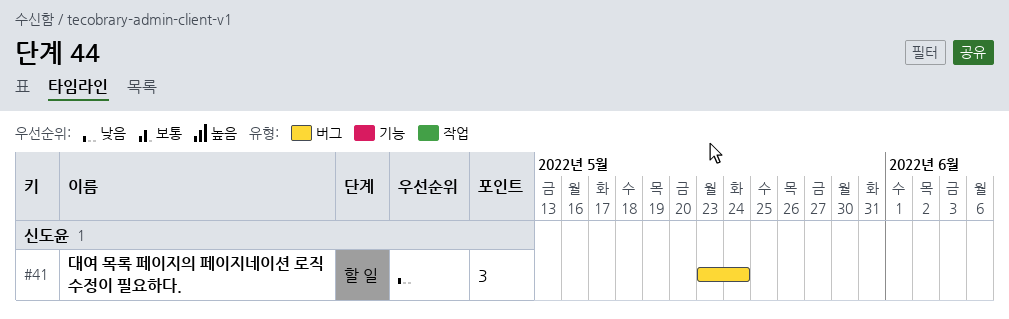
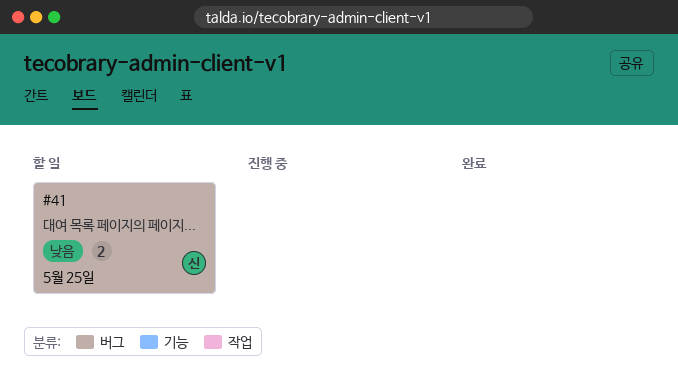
#41, estimate: 3 -> 2
#41, due: May 24 -> May 25

